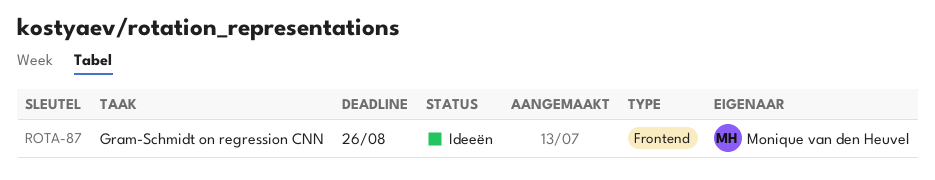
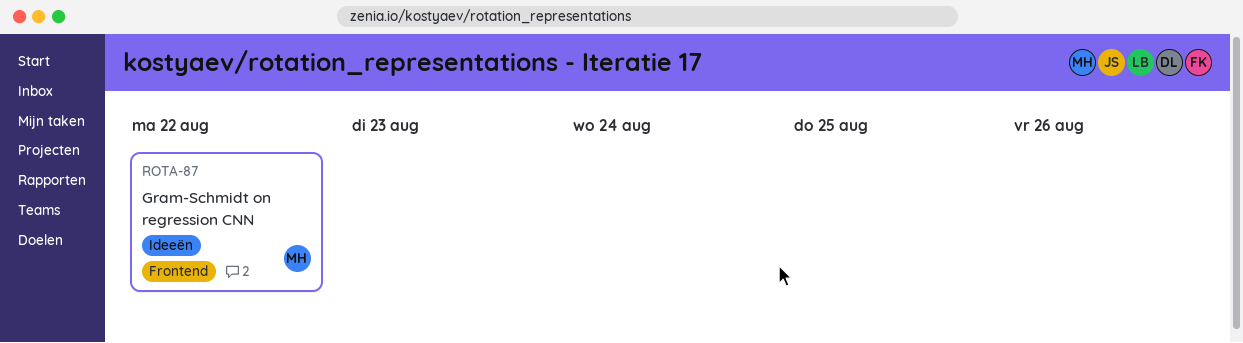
ROTA-87, due: Aug 26 -> Aug 22

